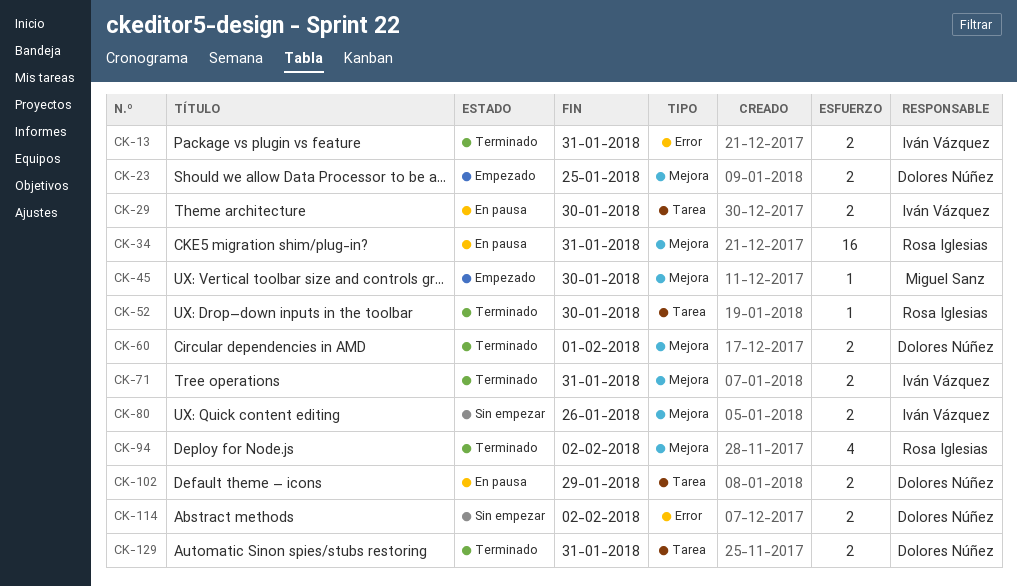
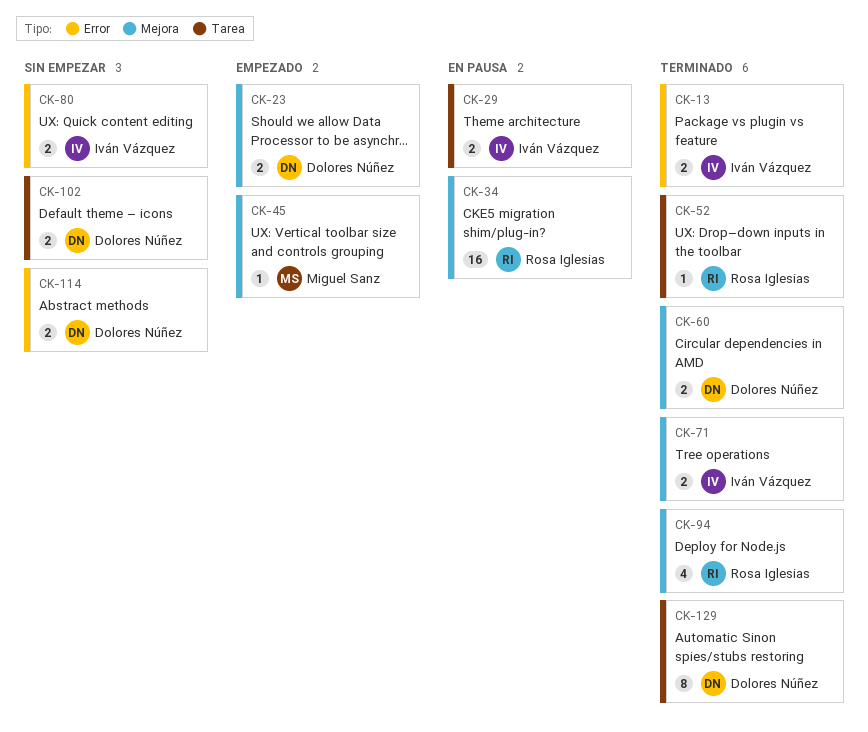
CK-80, label: Mejora -> Error
CK-102, status: En pausa -> Sin empezar
CK-129, estimate: 2 -> 8

